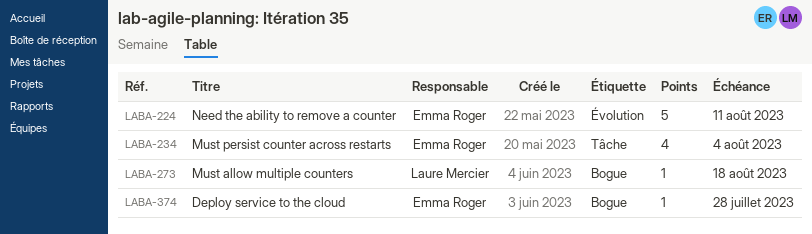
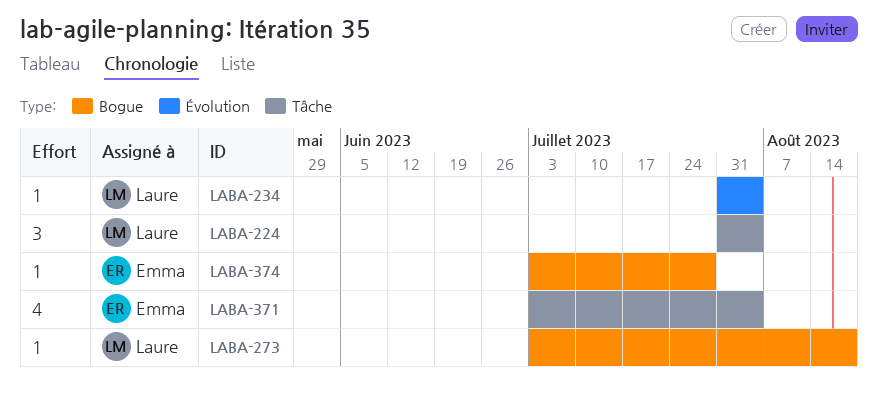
LABA-224, owner: Emma Roger -> Laure Mercier
LABA-224, label: Évolution -> Tâche
LABA-224, estimate: 5 -> 3
LABA-224, due: Aug 11 -> Aug 4
LABA-234, owner: Emma Roger -> Laure Mercier
LABA-234, label: Tâche -> Évolution
LABA-234, estimate: 4 -> 1
LABA-371: none -> present

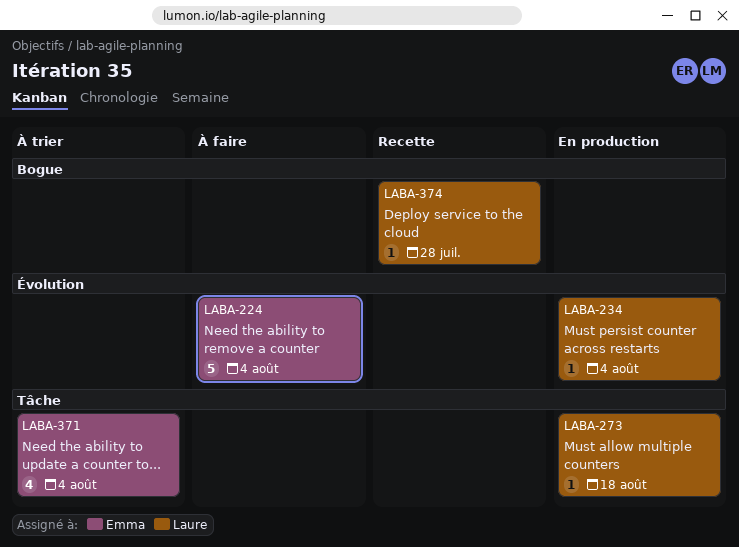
LABA-224, owner: Laure -> Emma
LABA-224, label: Tâche -> Évolution
LABA-224, estimate: 3 -> 5
LABA-273, label: Bogue -> Tâche
LABA-374, owner: Emma -> Laure

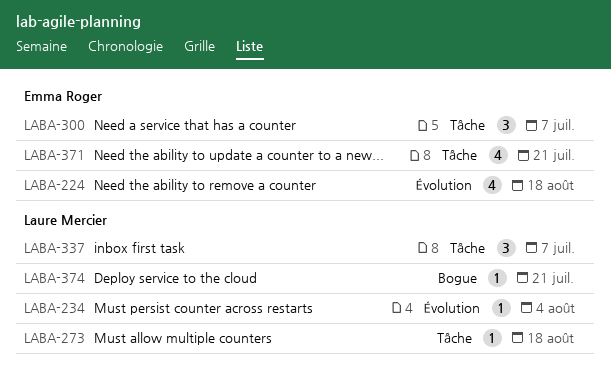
LABA-224, estimate: 5 -> 4
LABA-224, due: Aug 4 -> Aug 18
LABA-300: none -> present
LABA-337: none -> present
LABA-371, due: Aug 4 -> Jul 21
LABA-374, due: Jul 28 -> Jul 21

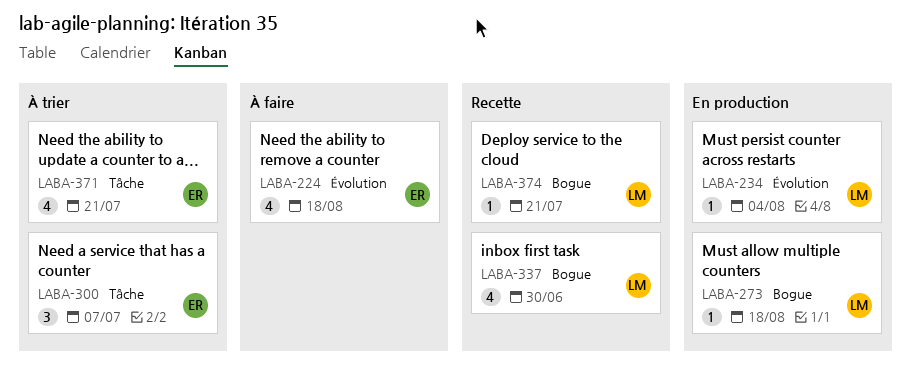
LABA-273, label: Tâche -> Bogue
LABA-337, label: Tâche -> Bogue
LABA-337, estimate: 3 -> 4
LABA-337, due: Jul 7 -> Jun 30

